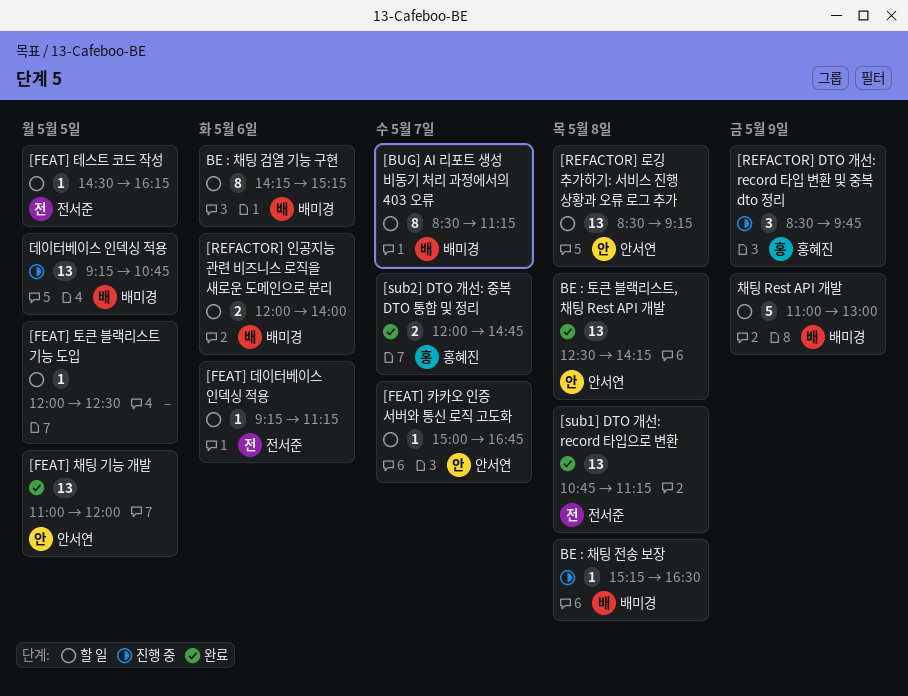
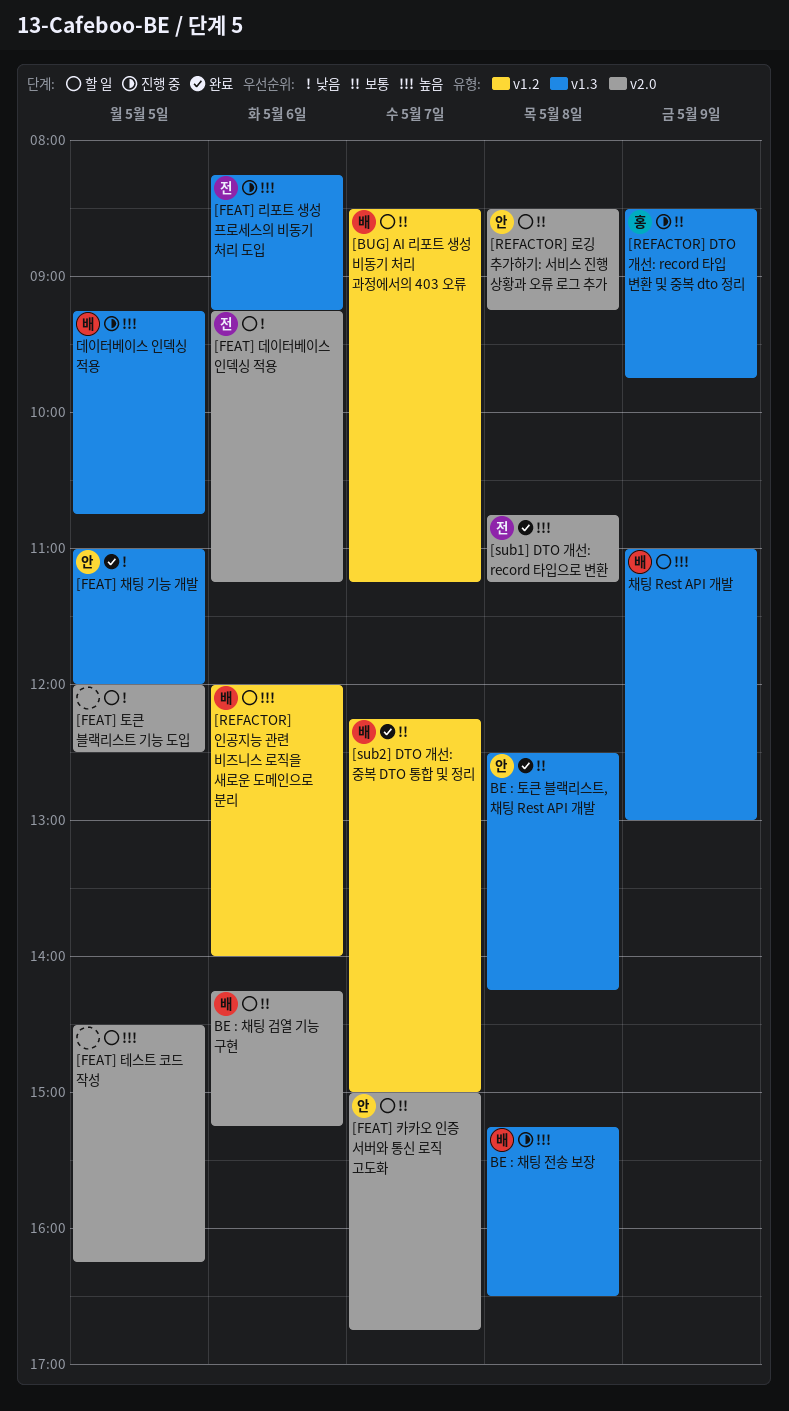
[FEAT] 리포트 생성 프로세스의 비동기 처리 도입: none -> present
[FEAT] 테스트 코드 작성, owner: 전서준 -> none
[sub2] DTO 개선: 중복 DTO 통합 및 정리, owner: 홍혜진 -> 배미경
[sub2] DTO 개선: 중복 DTO 통합 및 정리, begins: 12:00 -> 12:15
[sub2] DTO 개선: 중복 DTO 통합 및 정리, ends: 14:45 -> 15:00

